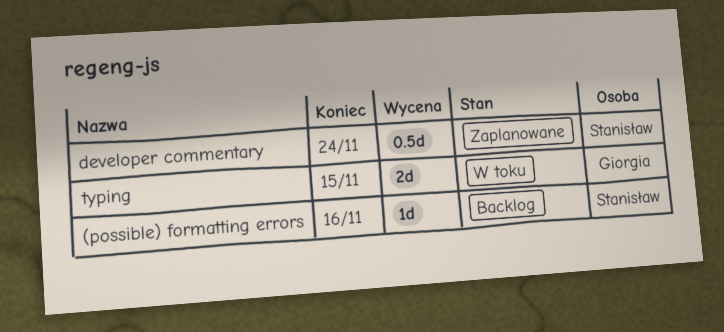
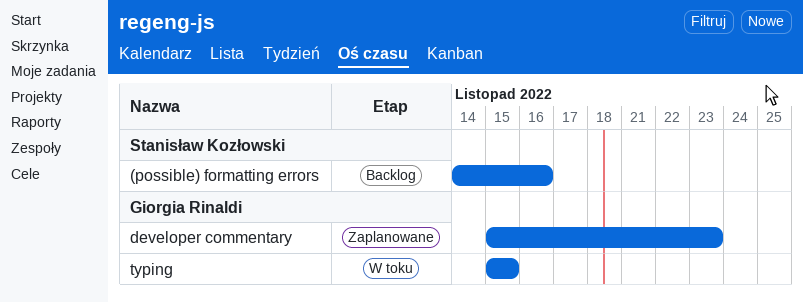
developer commentary, owner: Stanisław Kozłowski -> Giorgia Rinaldi
developer commentary, due: Nov 24 -> Nov 23

